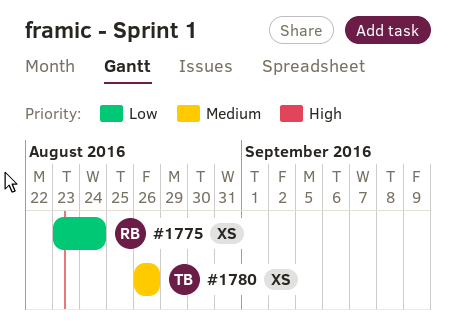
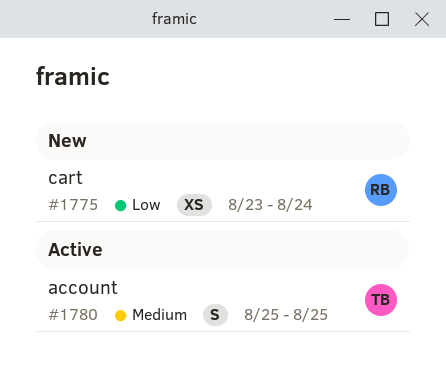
#1780, estimate: XS -> S
#1780, start: Aug 26 -> Aug 25
#1780, due: Aug 26 -> Aug 25

